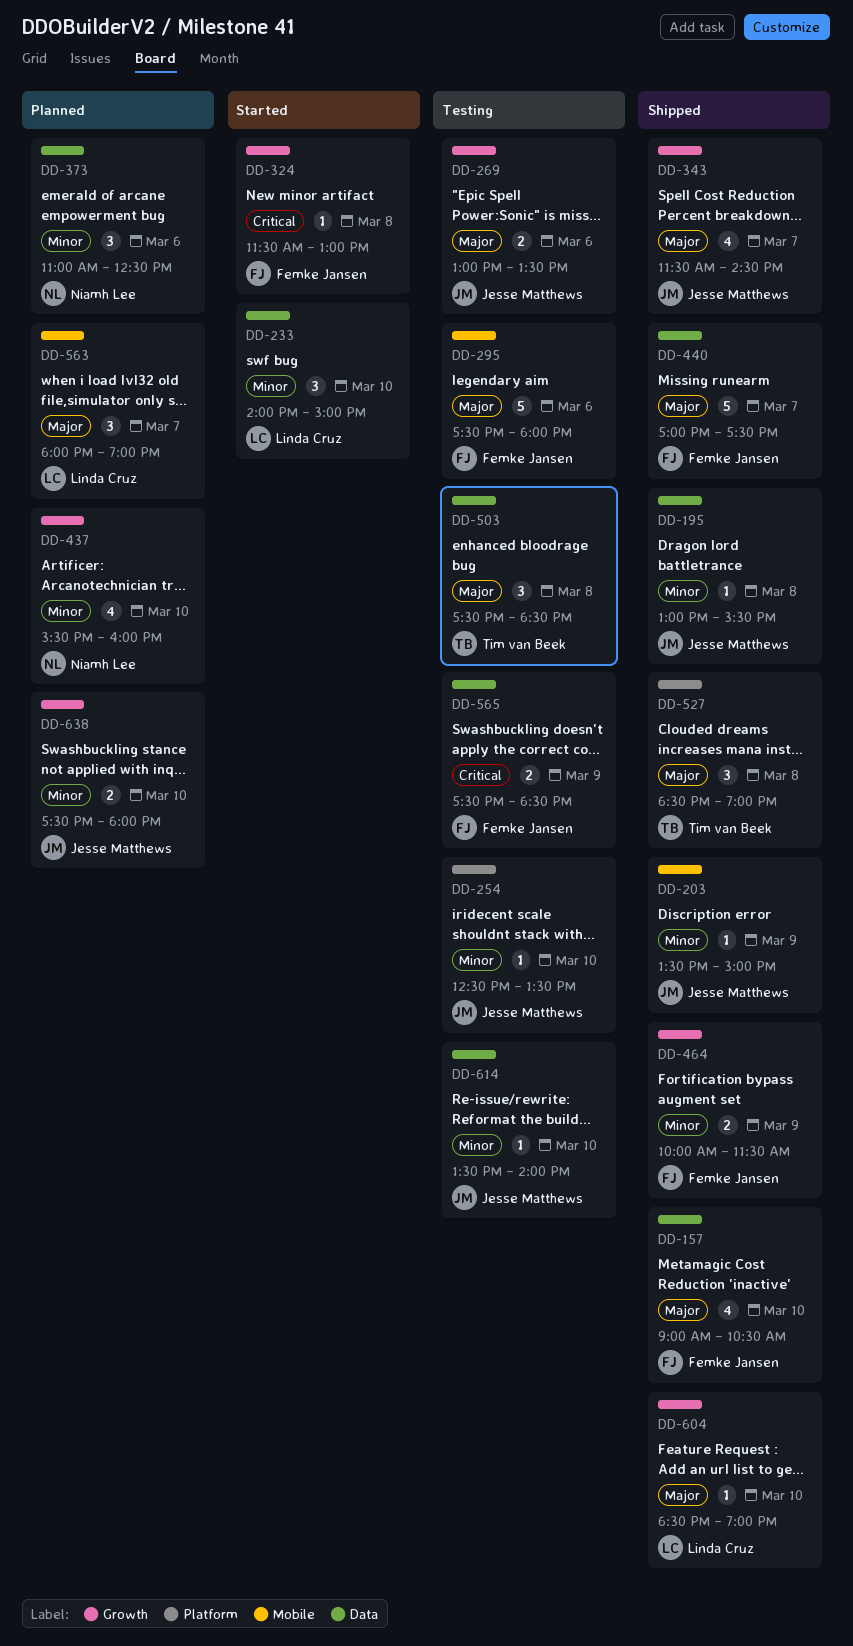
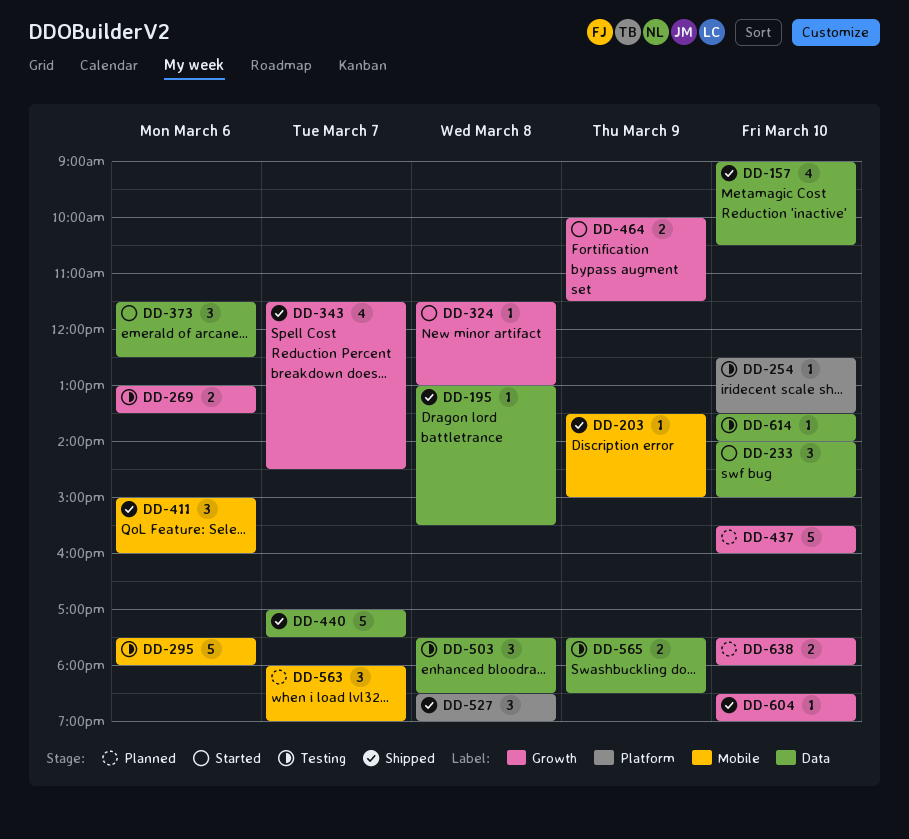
DD-373, status: Planned -> Started
DD-373, begins: 11:00 -> 11:30
DD-411: none -> present
DD-437, estimate: 4 -> 5
DD-464, status: Shipped -> Started

